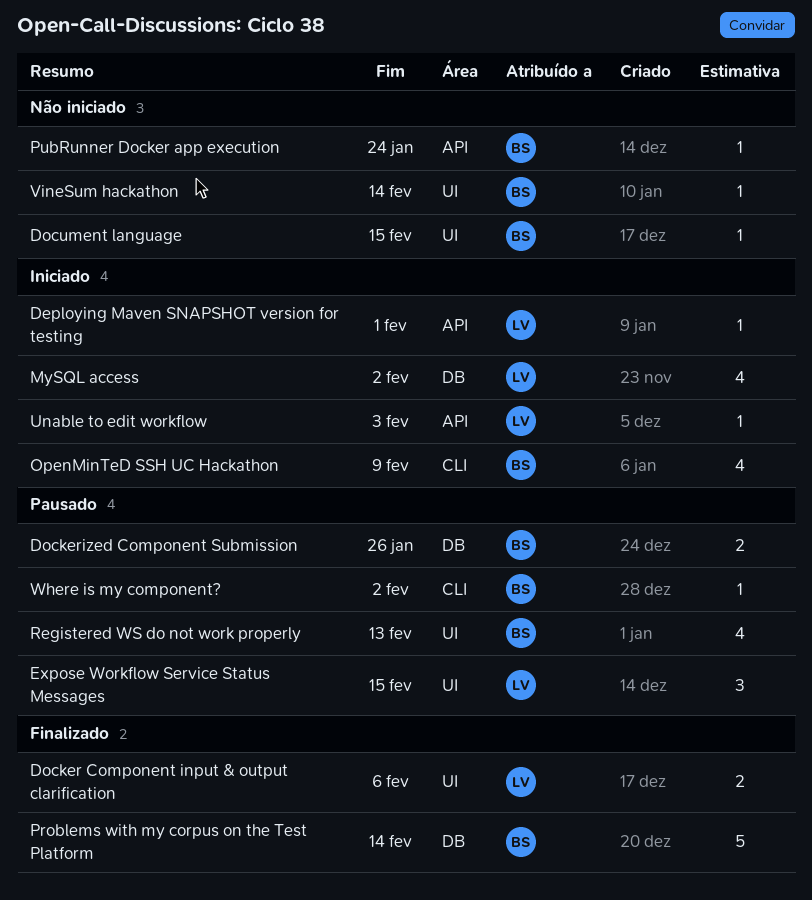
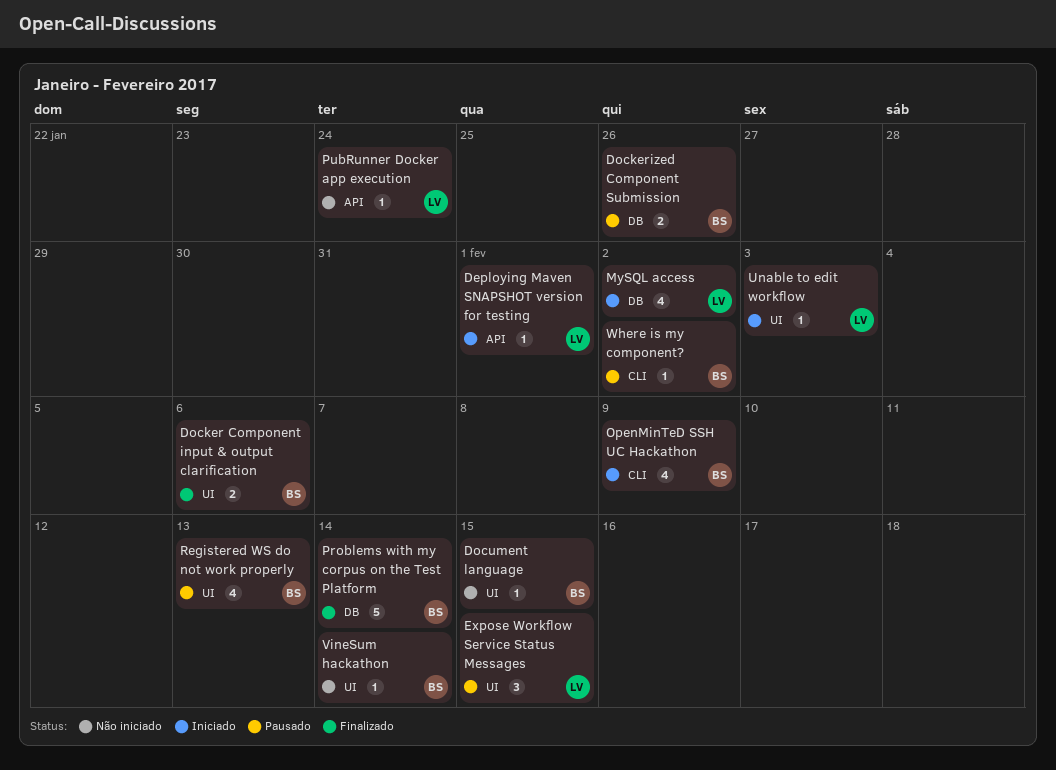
Docker Component input & output clarification, owner: LV -> BS
PubRunner Docker app execution, owner: BS -> LV
Unable to edit workflow, label: API -> UI

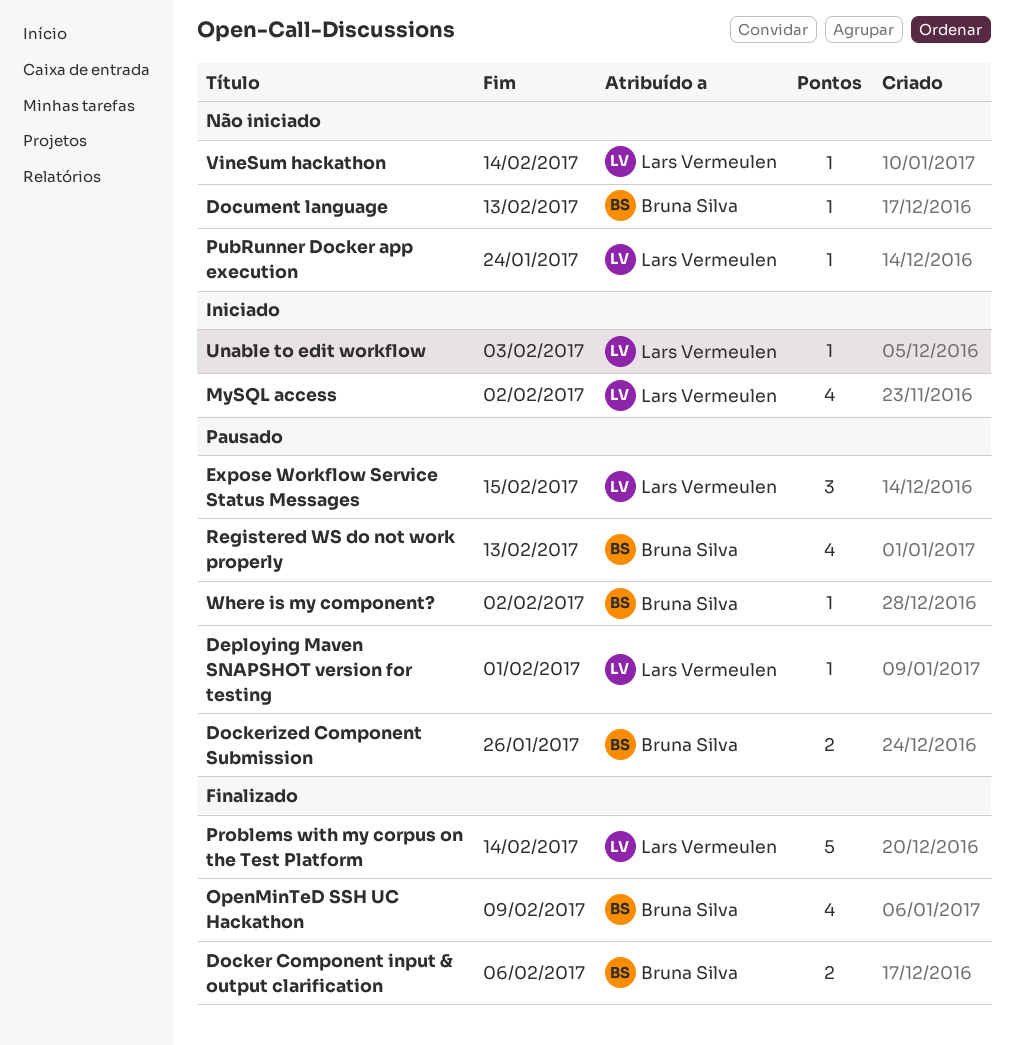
Deploying Maven SNAPSHOT version for testing, status: Iniciado -> Pausado
Document language, due: Feb 15 -> Feb 13
OpenMinTeD SSH UC Hackathon, status: Iniciado -> Finalizado
Problems with my corpus on the Test Platform, owner: Bruna Silva -> Lars Vermeulen
VineSum hackathon, owner: Bruna Silva -> Lars Vermeulen

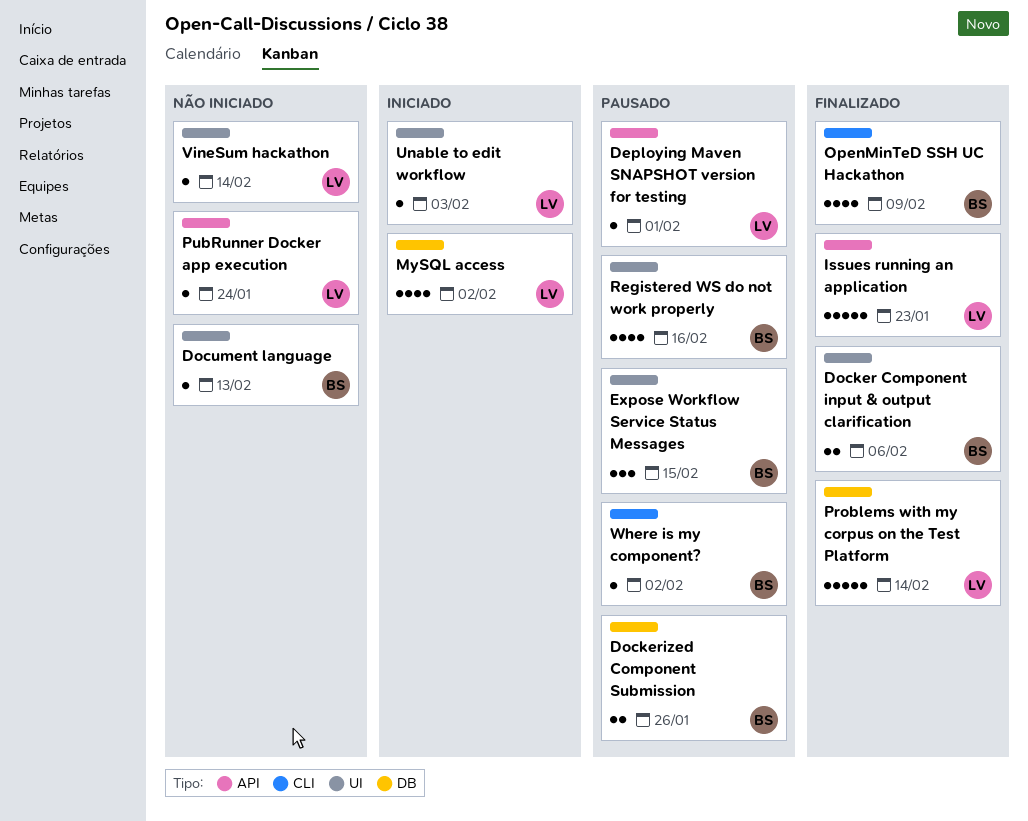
Expose Workflow Service Status Messages, owner: Lars Vermeulen -> Bruna Silva
Issues running an application: none -> present
Registered WS do not work properly, due: Feb 13 -> Feb 16

